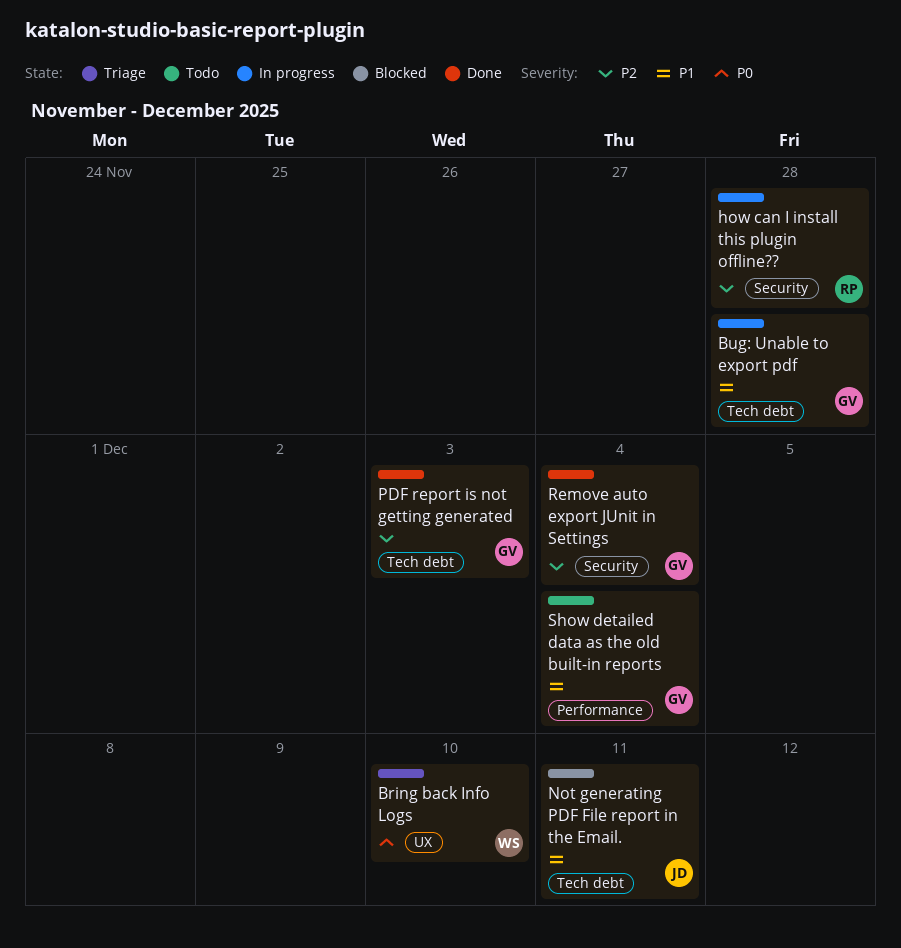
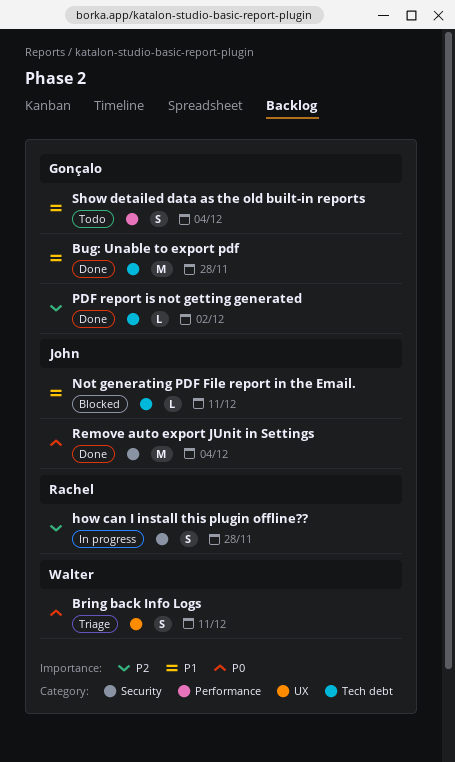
Bring back Info Logs, due: Dec 10 -> Dec 11
Bug: Unable to export pdf, status: In progress -> Done
PDF report is not getting generated, due: Dec 3 -> Dec 2
Remove auto export JUnit in Settings, owner: Gonçalo -> John
Remove auto export JUnit in Settings, priority: P2 -> P0

